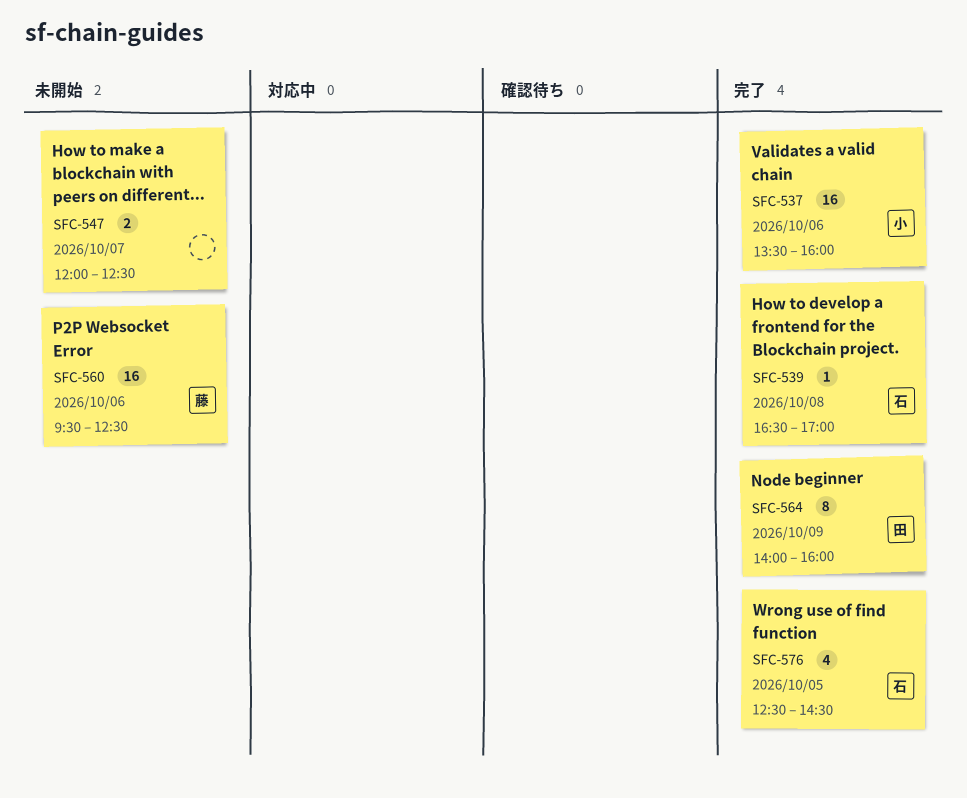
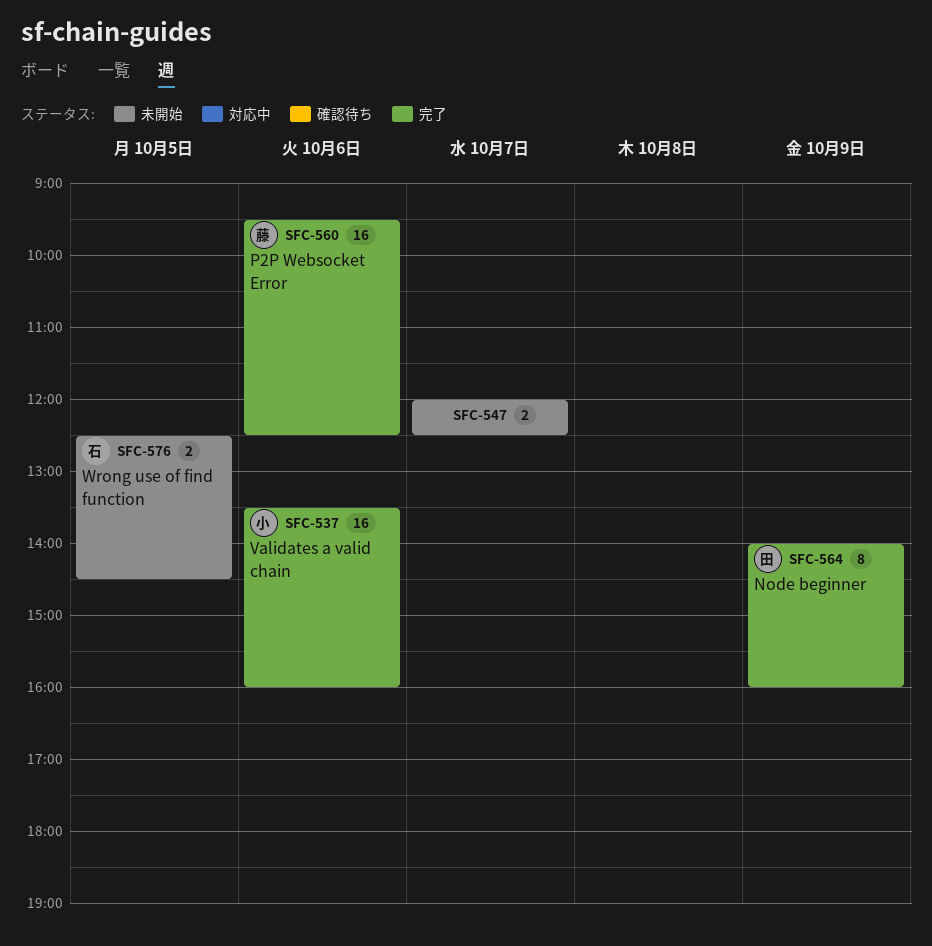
SFC-539: present -> none
SFC-560, status: 未開始 -> 完了
SFC-576, status: 完了 -> 未開始
SFC-576, estimate: 4 -> 2

